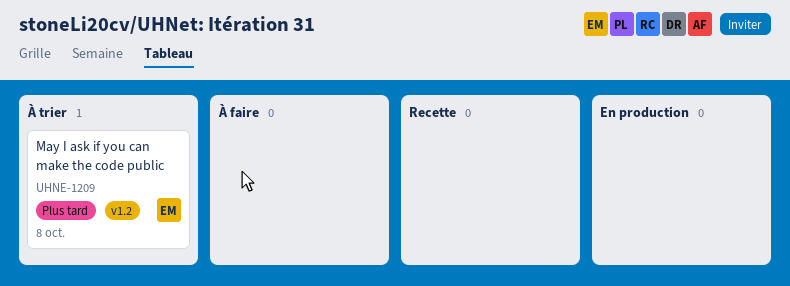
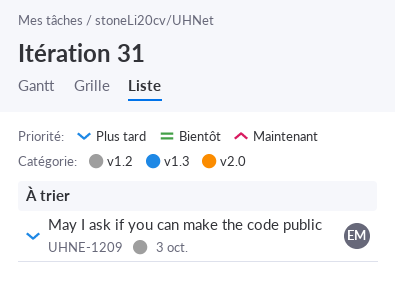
UHNE-1209, due: Oct 8 -> Oct 3

